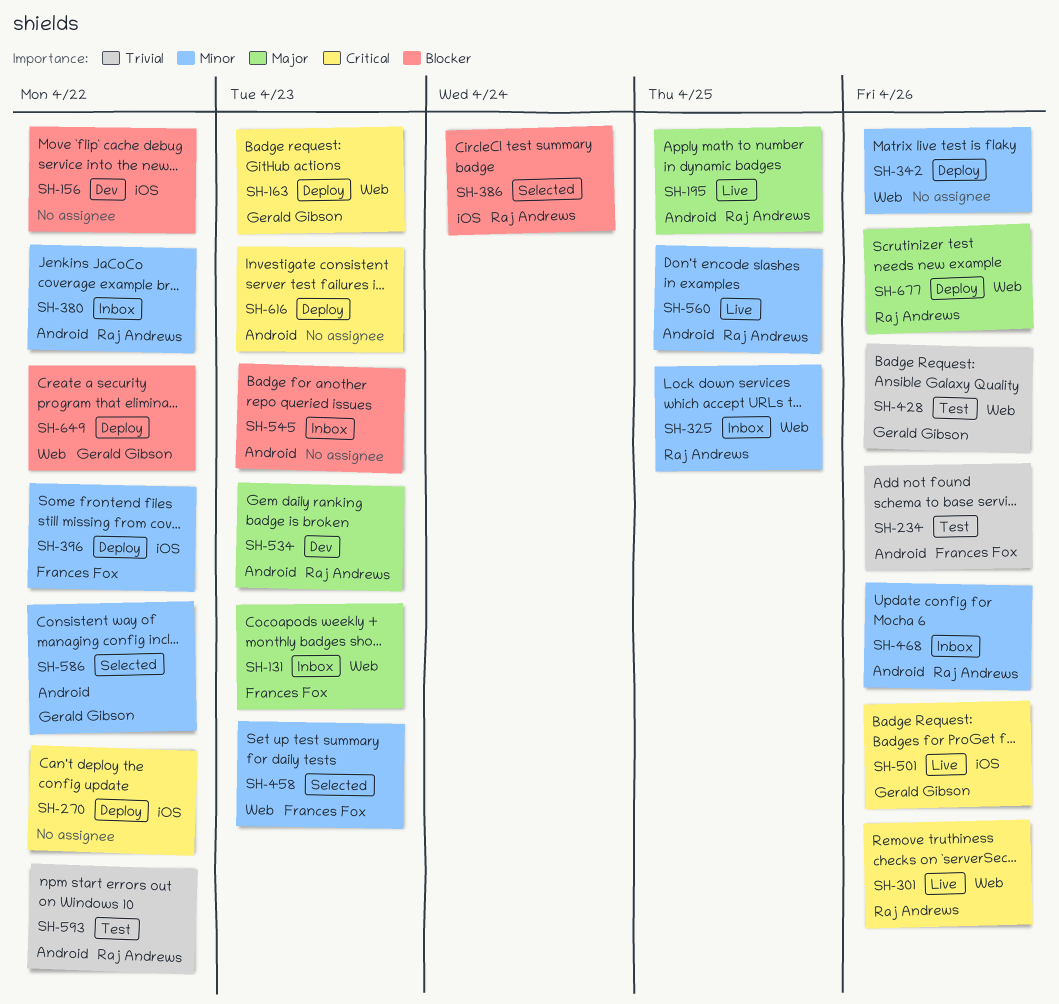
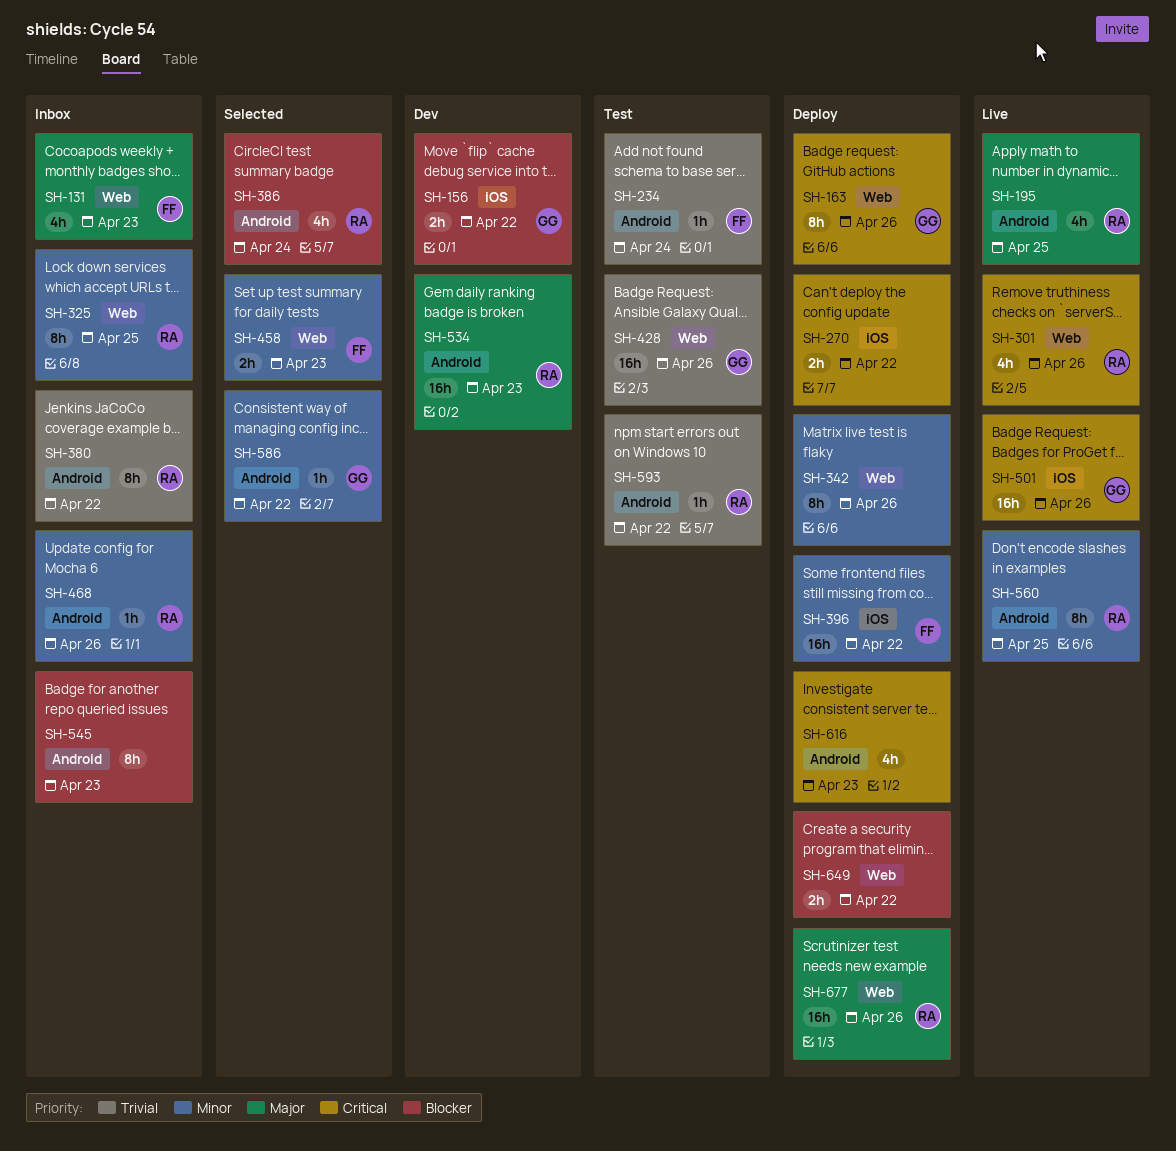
SH-156, owner: none -> Gerald Gibson
SH-163, due: Apr 23 -> Apr 26
SH-234, due: Apr 26 -> Apr 24
SH-380, priority: Minor -> Trivial
SH-386, label: iOS -> Android
SH-649, owner: Gerald Gibson -> none

